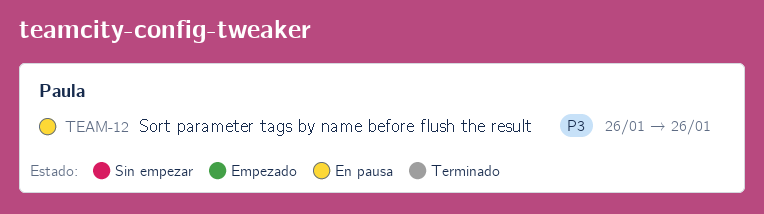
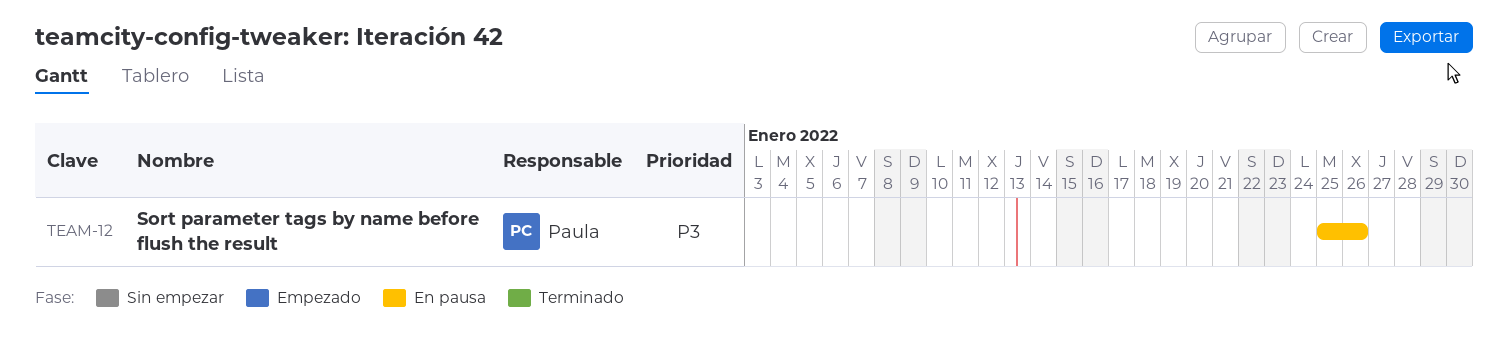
TEAM-12, start: Jan 26 -> Jan 25

